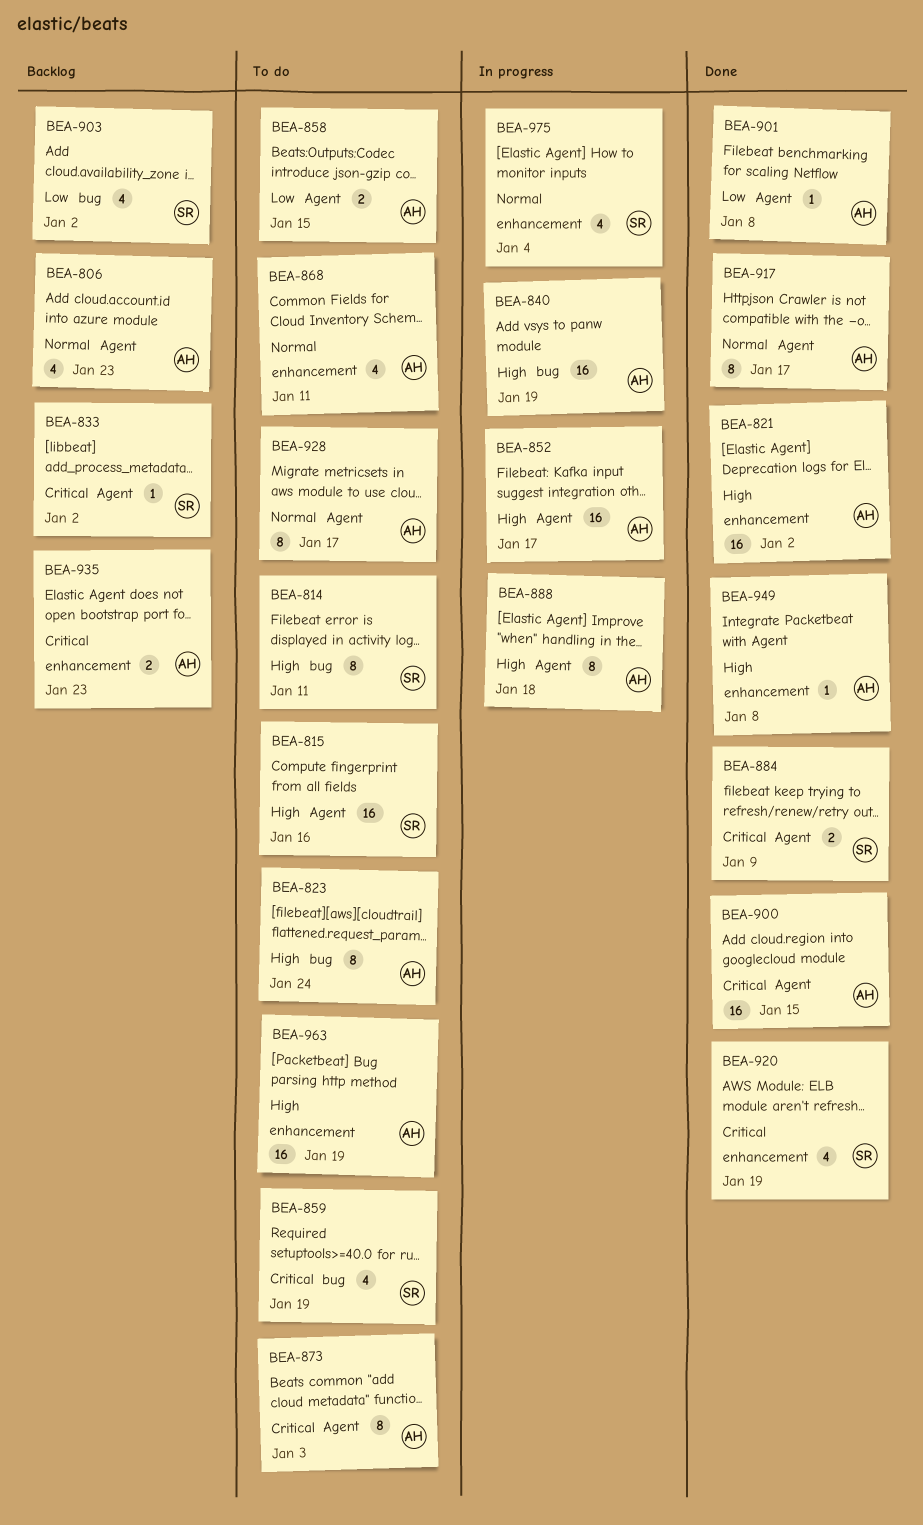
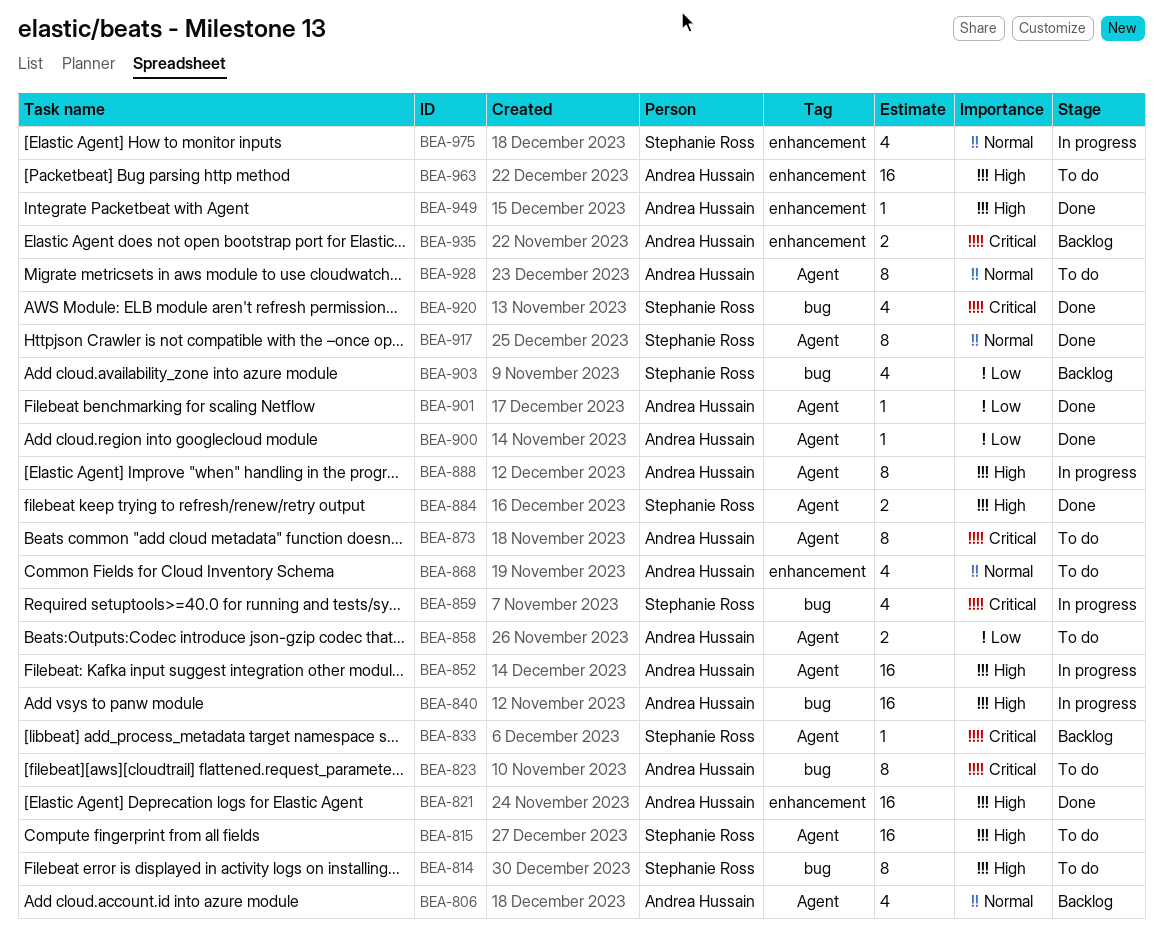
BEA-823, priority: High -> Critical
BEA-859, status: To do -> In progress
BEA-884, priority: Critical -> High
BEA-900, priority: Critical -> Low
BEA-900, estimate: 16 -> 1
BEA-917, owner: Andrea Hussain -> Stephanie Ross
BEA-920, label: enhancement -> bug

